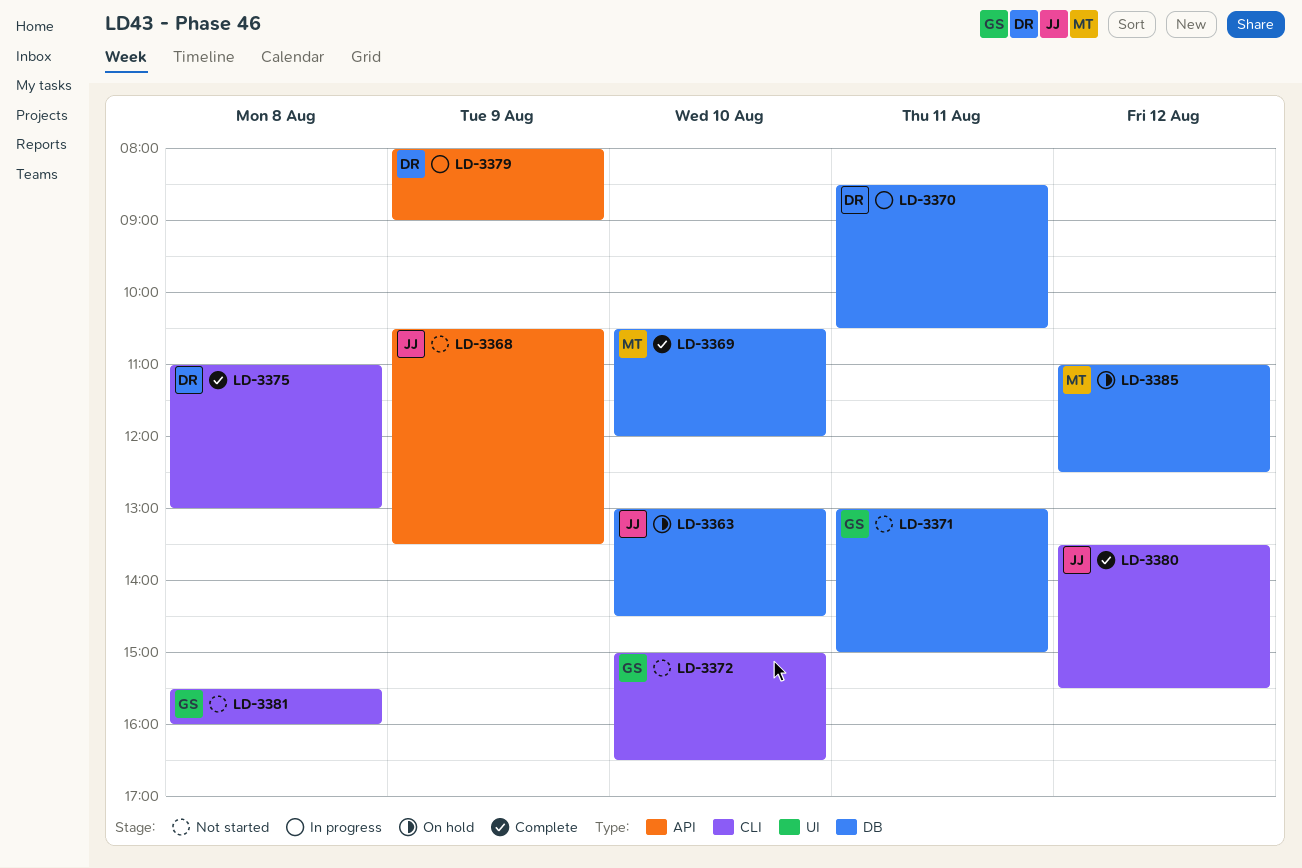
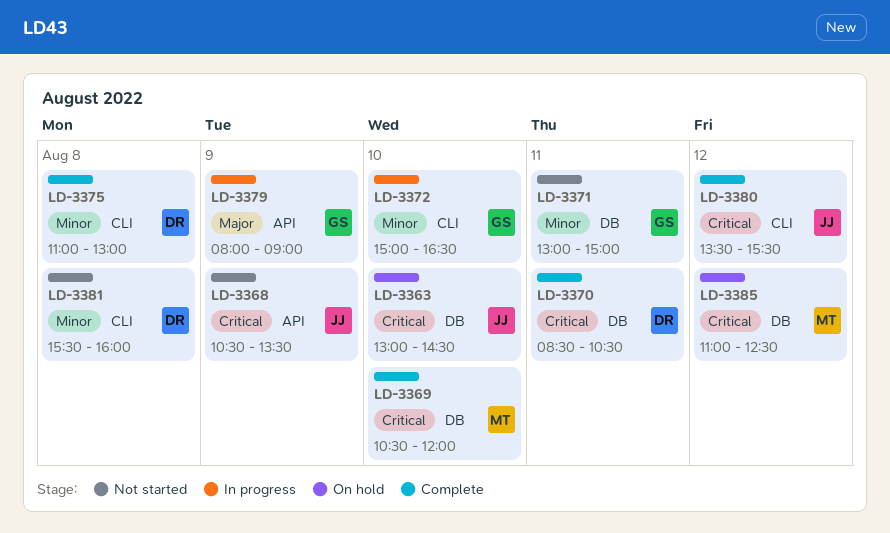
LD-3370, status: In progress -> Complete
LD-3372, status: Not started -> In progress
LD-3379, owner: DR -> GS
LD-3381, owner: GS -> DR

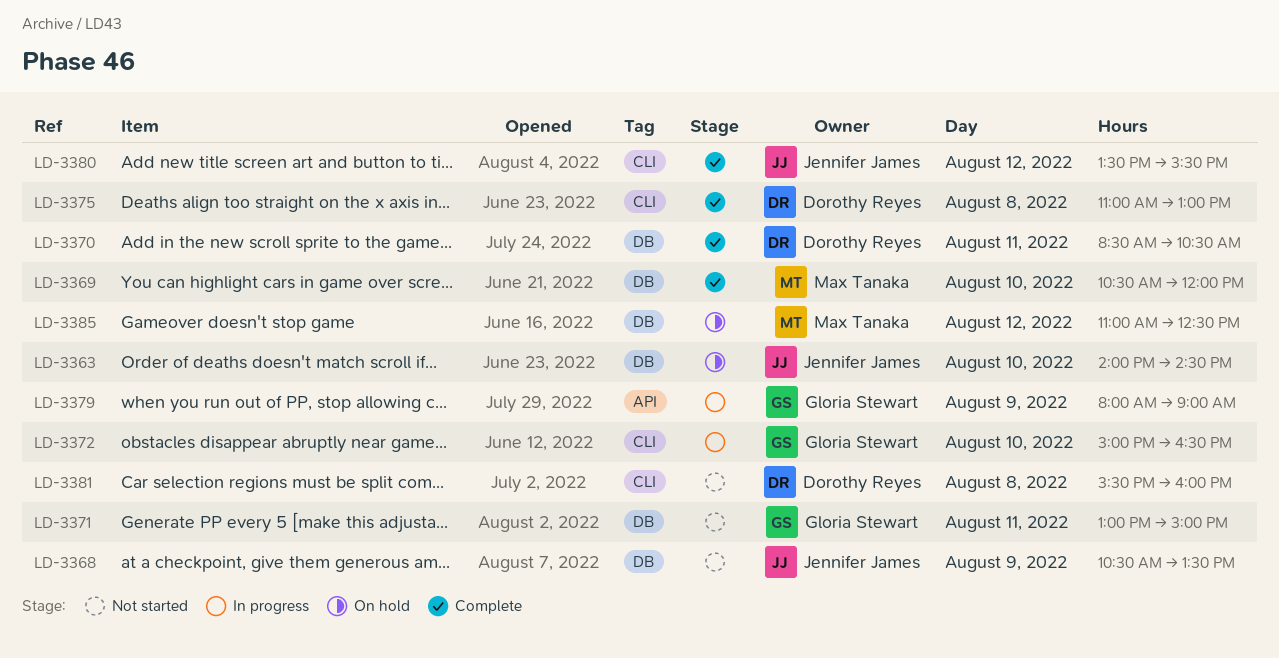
LD-3363, begins: 13:00 -> 14:00
LD-3368, label: API -> DB

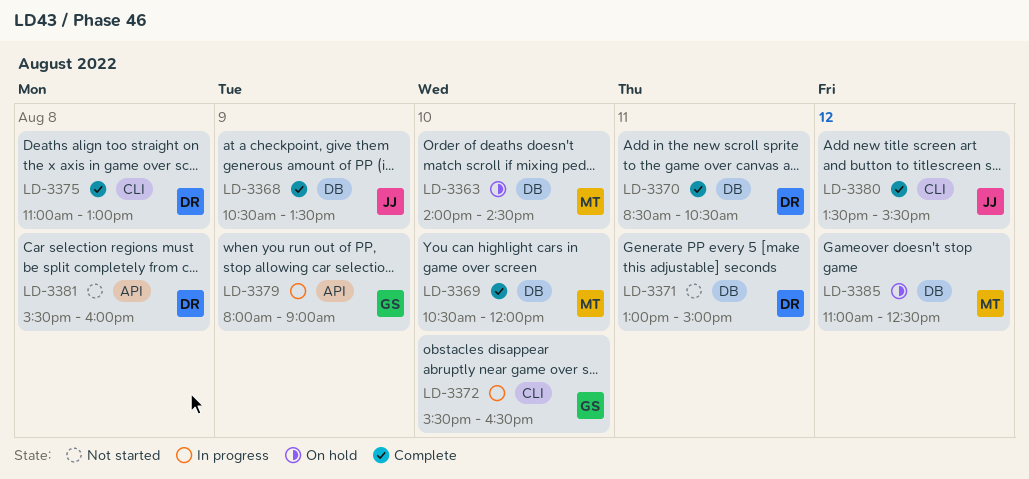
LD-3363, owner: Jennifer James -> Max Tanaka
LD-3368, status: Not started -> Complete
LD-3371, owner: Gloria Stewart -> Dorothy Reyes
LD-3372, begins: 15:00 -> 15:30
LD-3381, label: CLI -> API

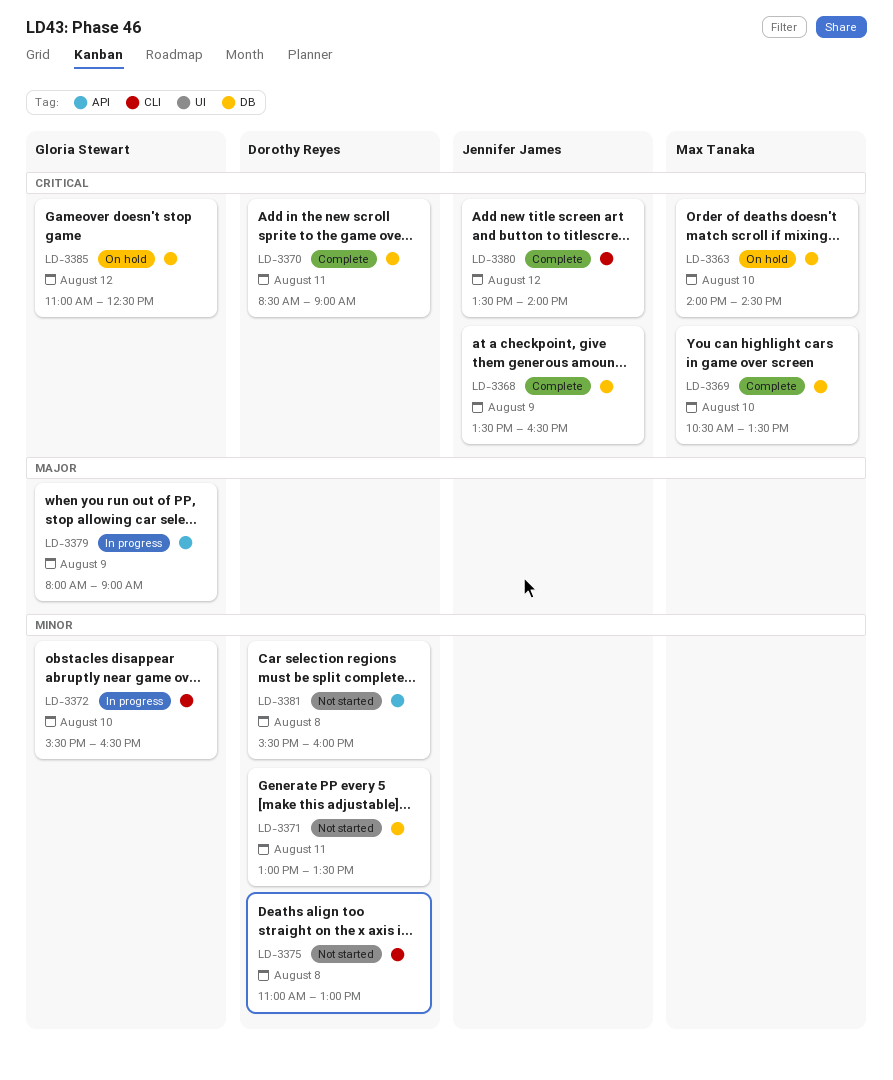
LD-3368, begins: 10:30 -> 13:30
LD-3368, ends: 13:30 -> 16:30
LD-3369, ends: 12:00 -> 13:30
LD-3370, ends: 10:30 -> 09:00
LD-3371, ends: 15:00 -> 13:30
LD-3375, status: Complete -> Not started
LD-3380, ends: 15:30 -> 14:00
LD-3385, owner: Max Tanaka -> Gloria Stewart

